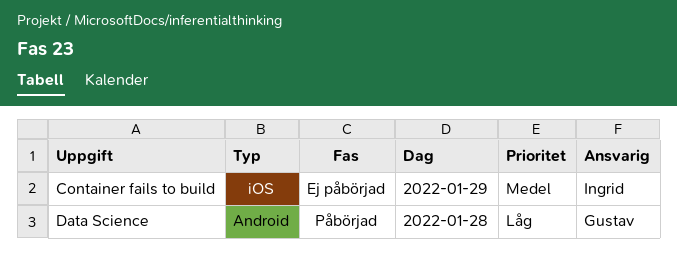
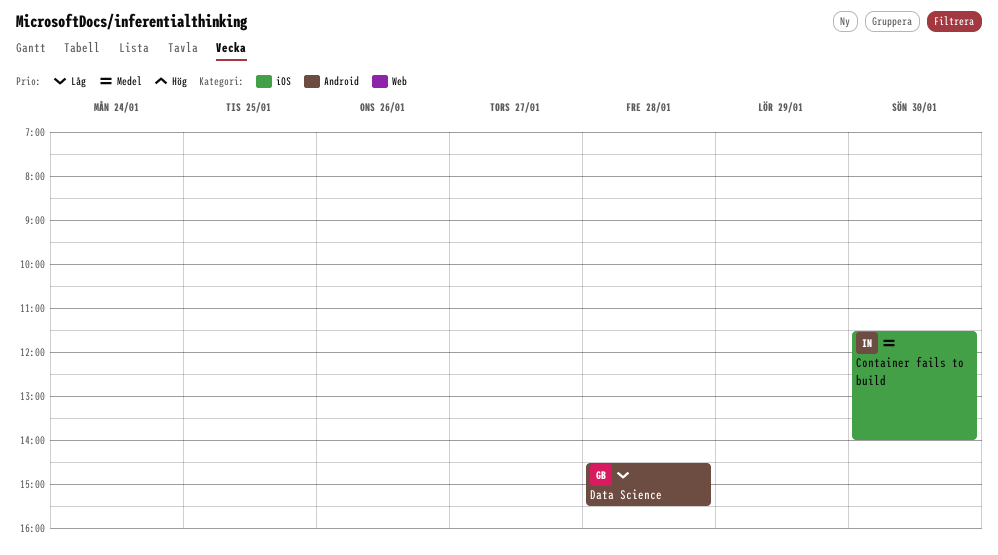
Container fails to build, day: Jan 29 -> Jan 30

